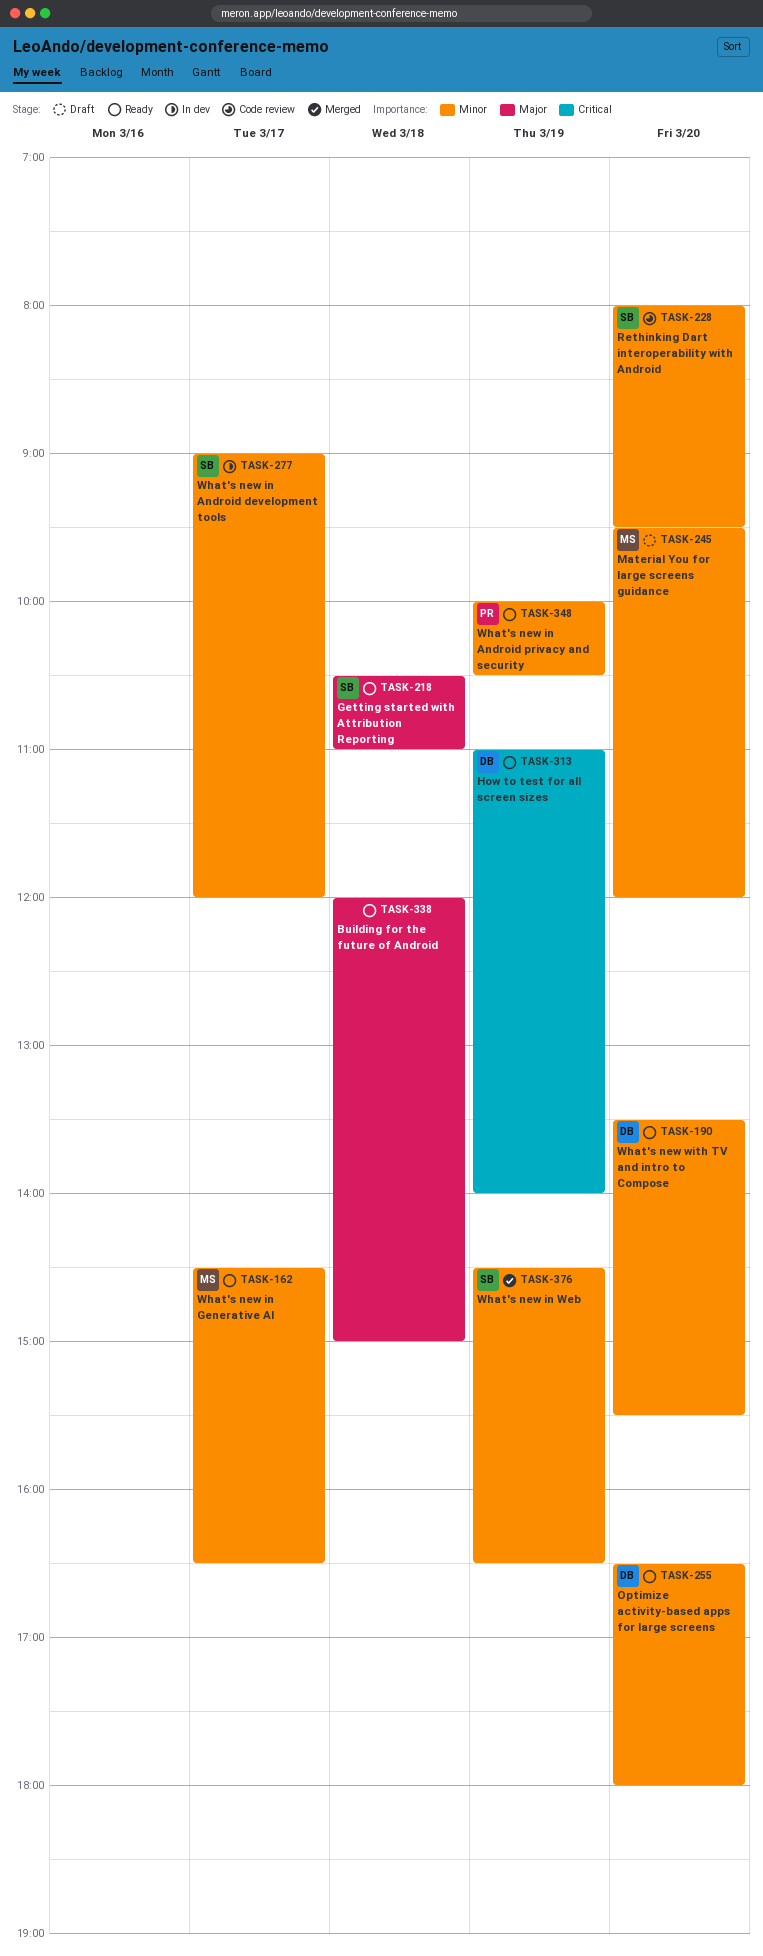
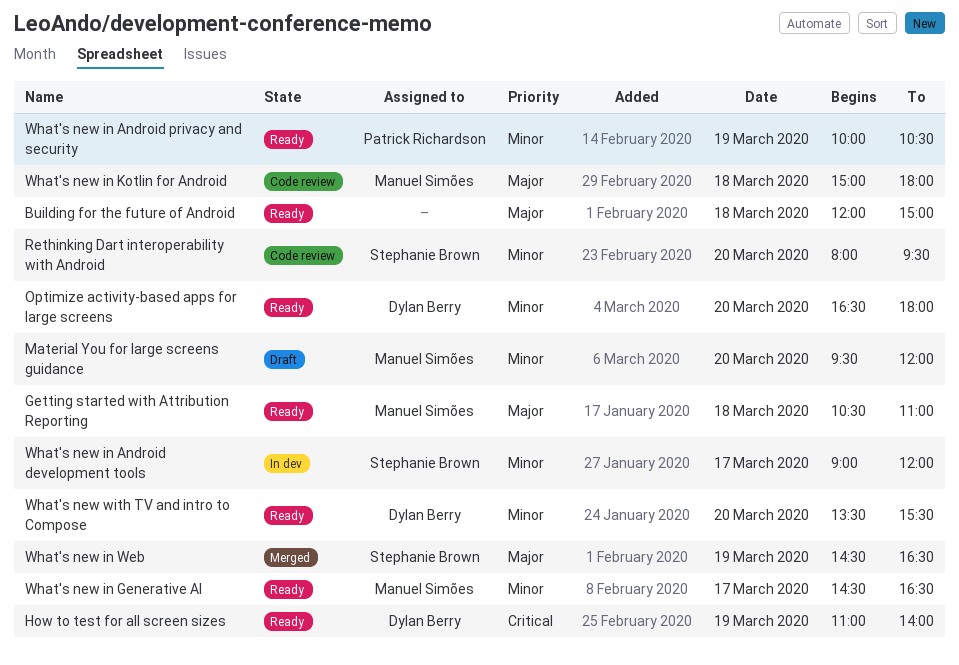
Getting started with Attribution Reporting, owner: Stephanie Brown -> Manuel Simões
What's new in Kotlin for Android: none -> present
What's new in Web, priority: Minor -> Major

